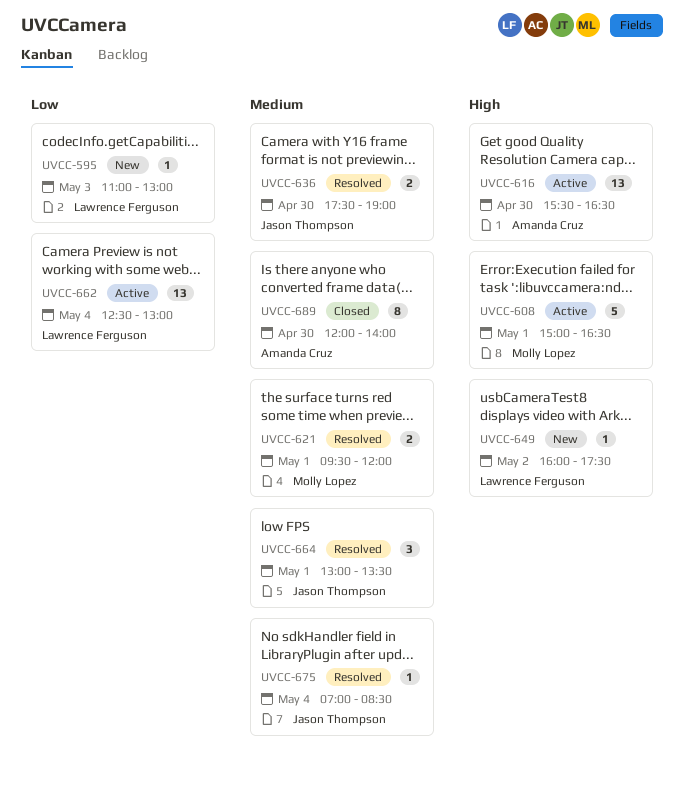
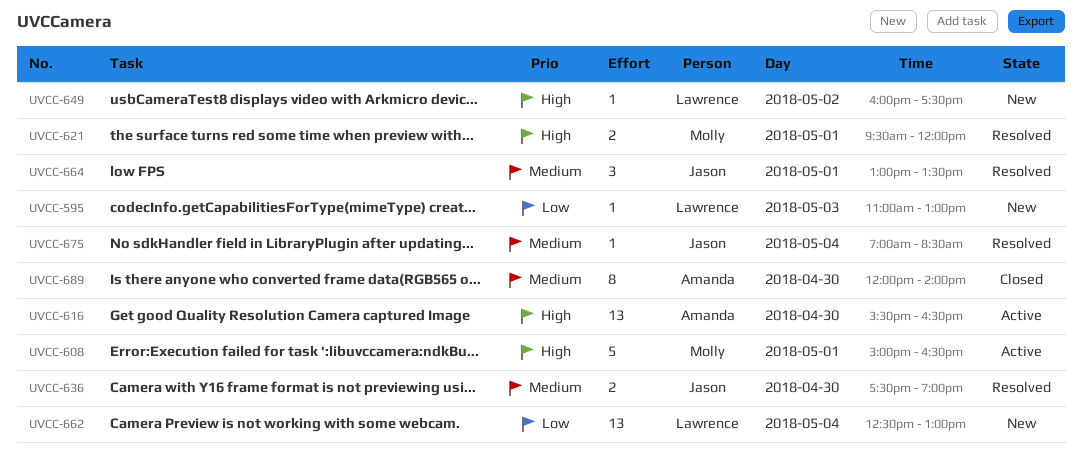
UVCC-621, priority: Medium -> High
UVCC-662, status: Active -> New

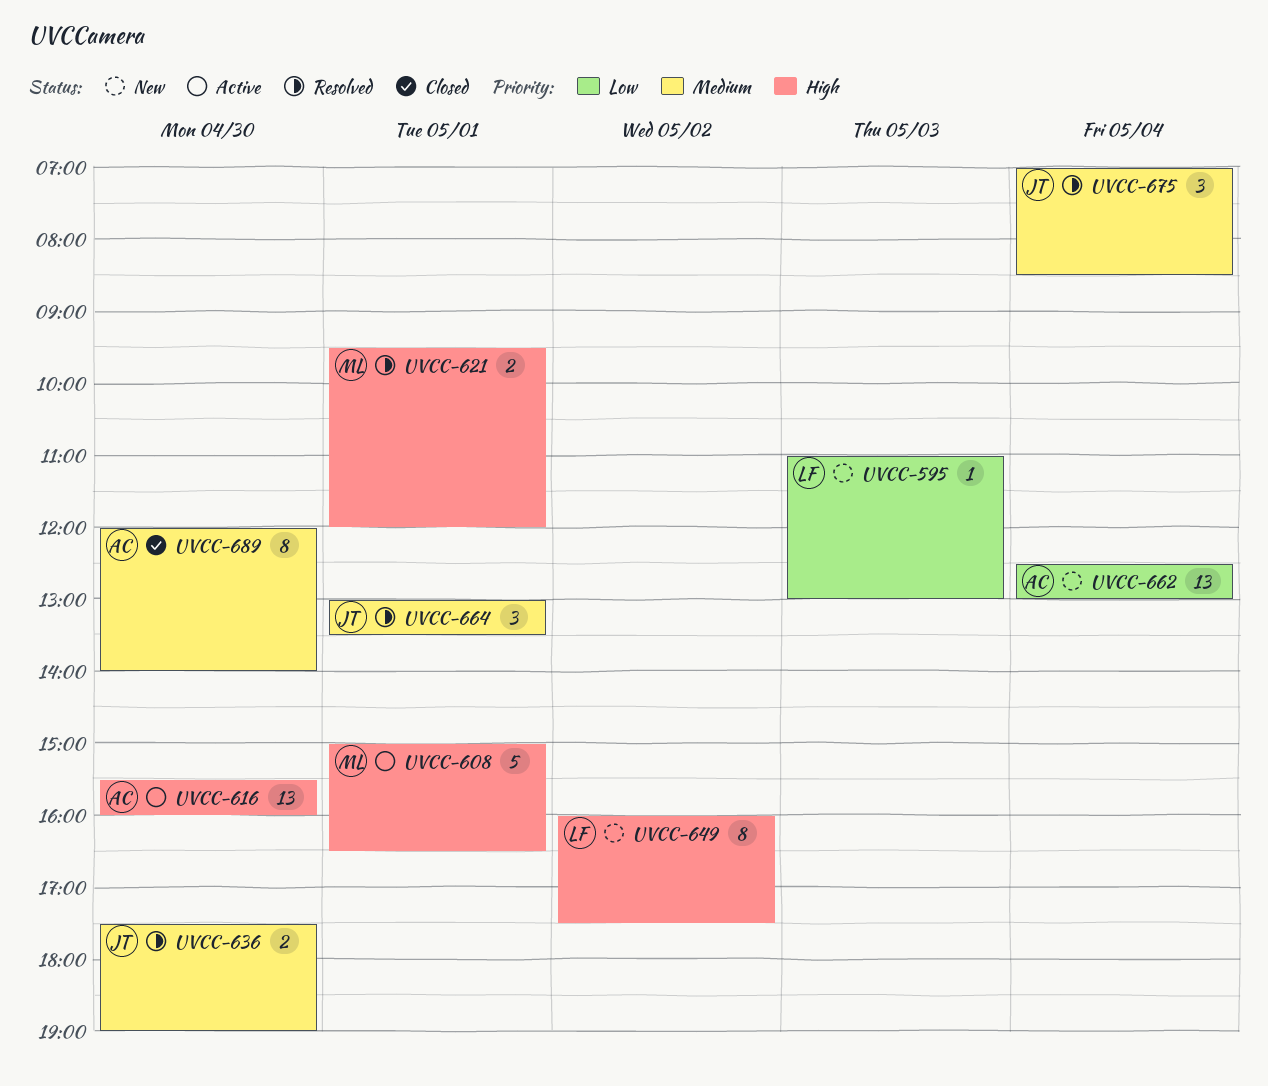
UVCC-616, ends: 16:30 -> 16:00
UVCC-649, estimate: 1 -> 8
UVCC-662, owner: Lawrence -> Amanda
UVCC-675, estimate: 1 -> 3

